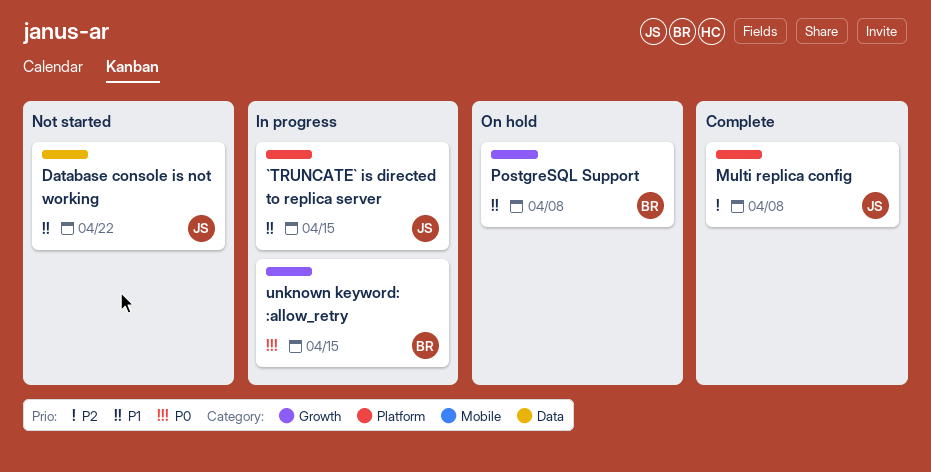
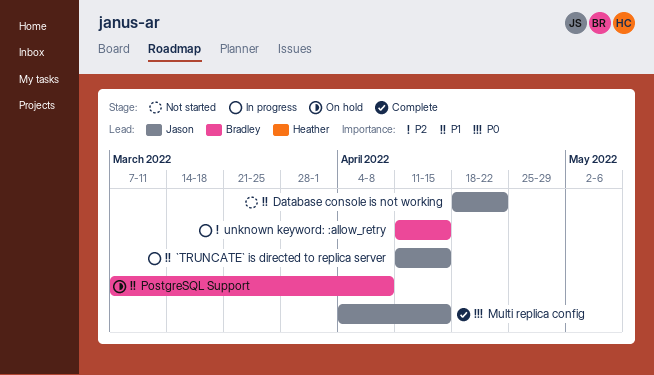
Multi replica config, priority: P2 -> P0
Multi replica config, due: Apr 8 -> Apr 15
unknown keyword: :allow_retry, priority: P0 -> P2

